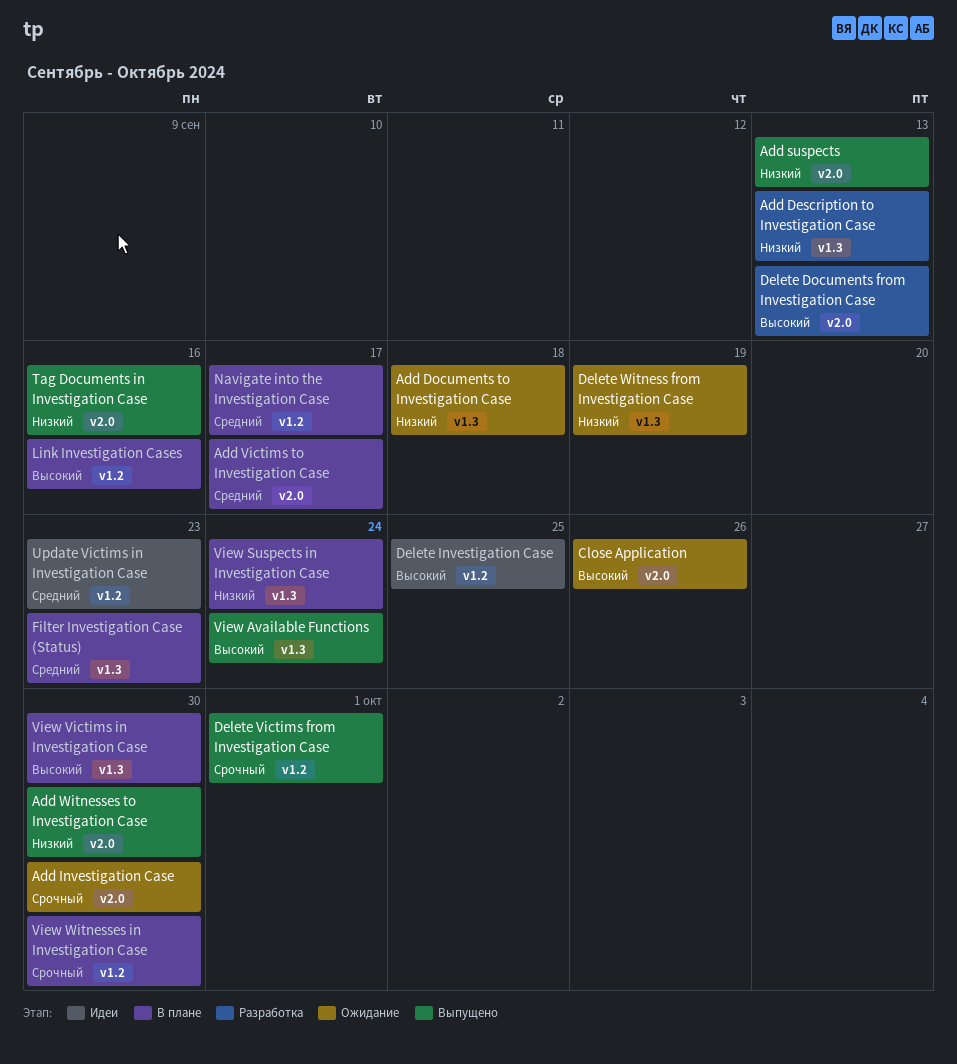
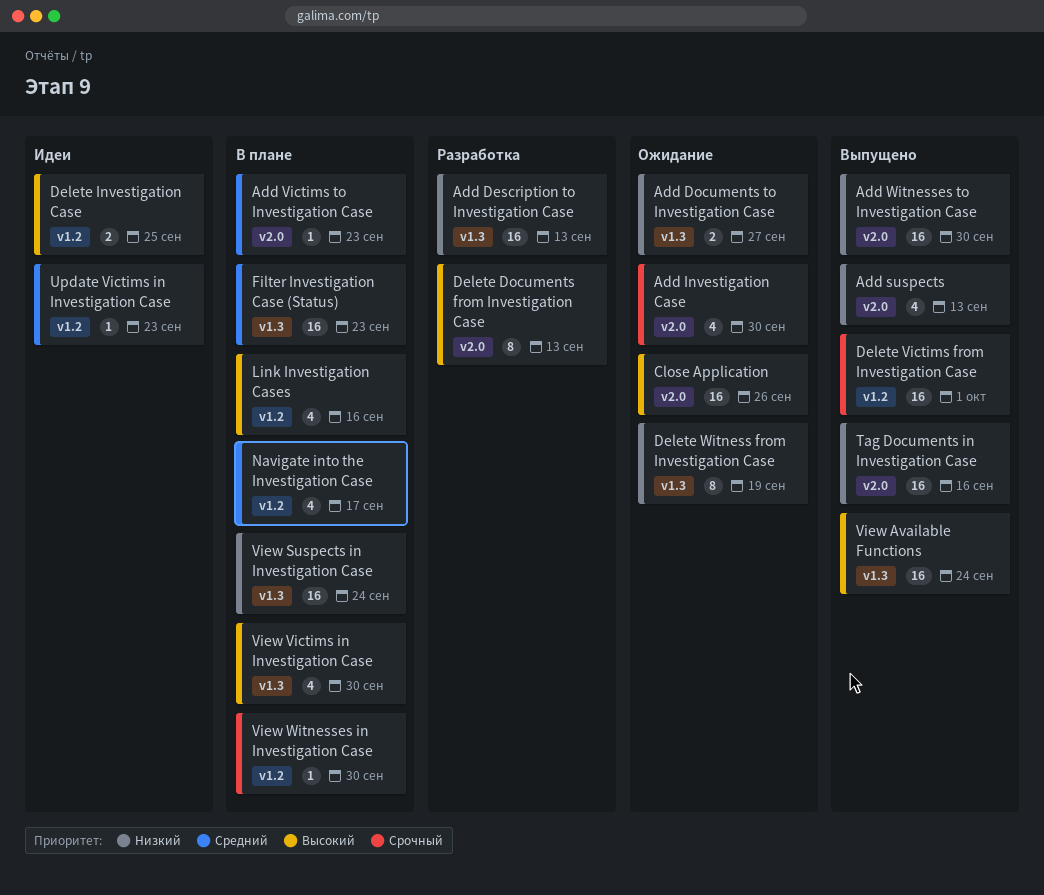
Add Documents to Investigation Case, due: Sep 18 -> Sep 27
Add Victims to Investigation Case, due: Sep 17 -> Sep 23

